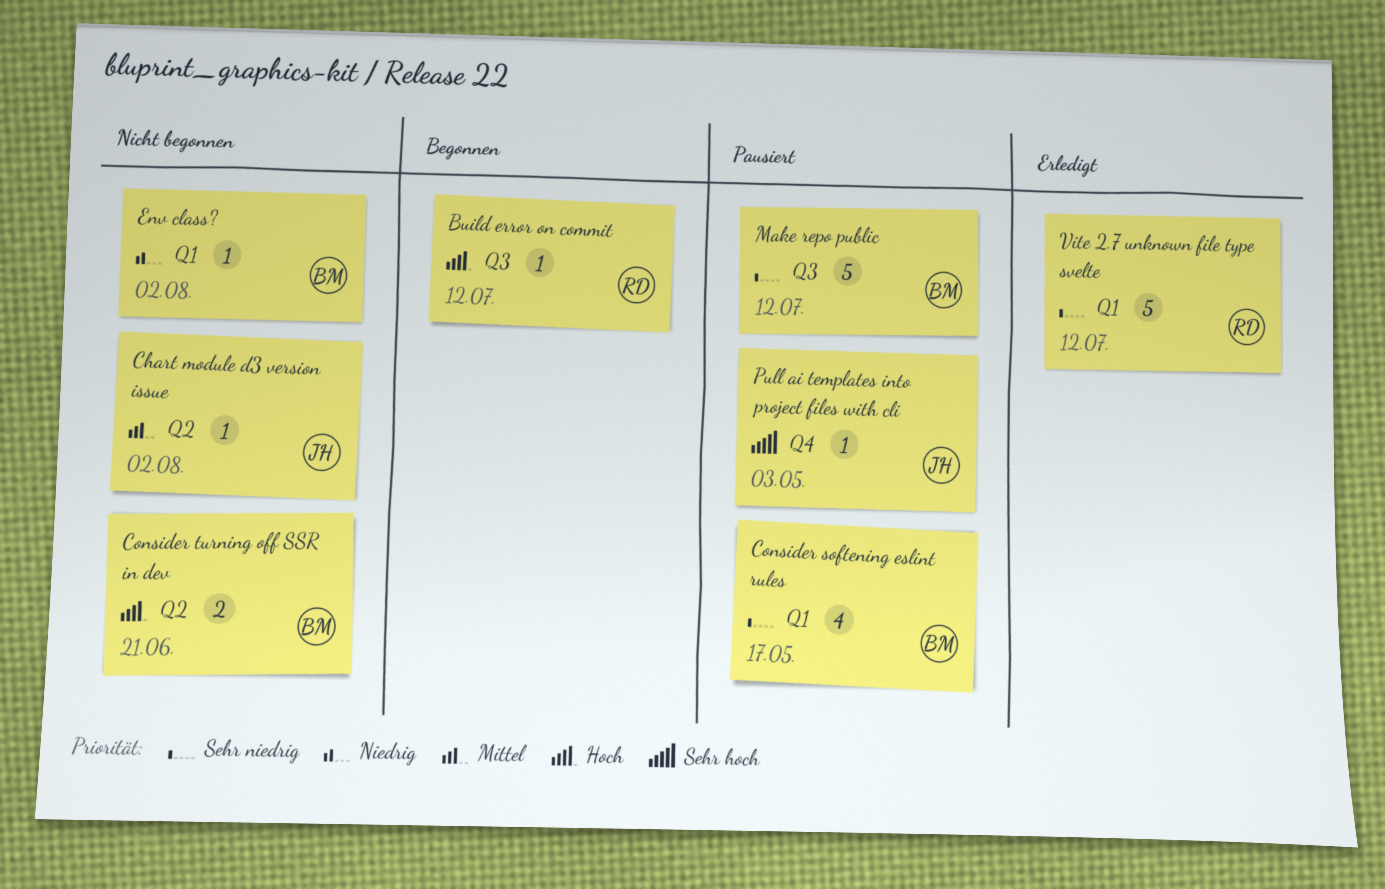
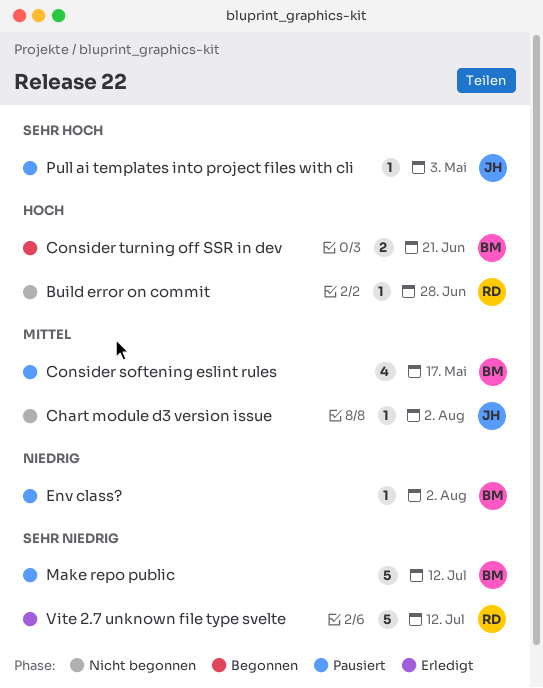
Build error on commit, status: Begonnen -> Nicht begonnen
Build error on commit, due: Jul 12 -> Jun 28
Consider softening eslint rules, priority: Sehr niedrig -> Mittel
Consider turning off SSR in dev, status: Nicht begonnen -> Begonnen
Env class?, status: Nicht begonnen -> Pausiert

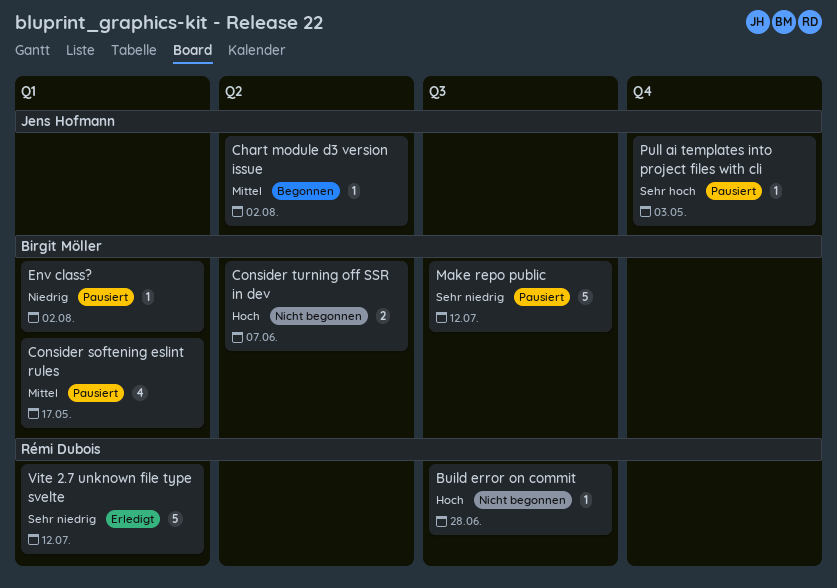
Chart module d3 version issue, status: Nicht begonnen -> Begonnen
Consider turning off SSR in dev, status: Begonnen -> Nicht begonnen
Consider turning off SSR in dev, due: Jun 21 -> Jun 7

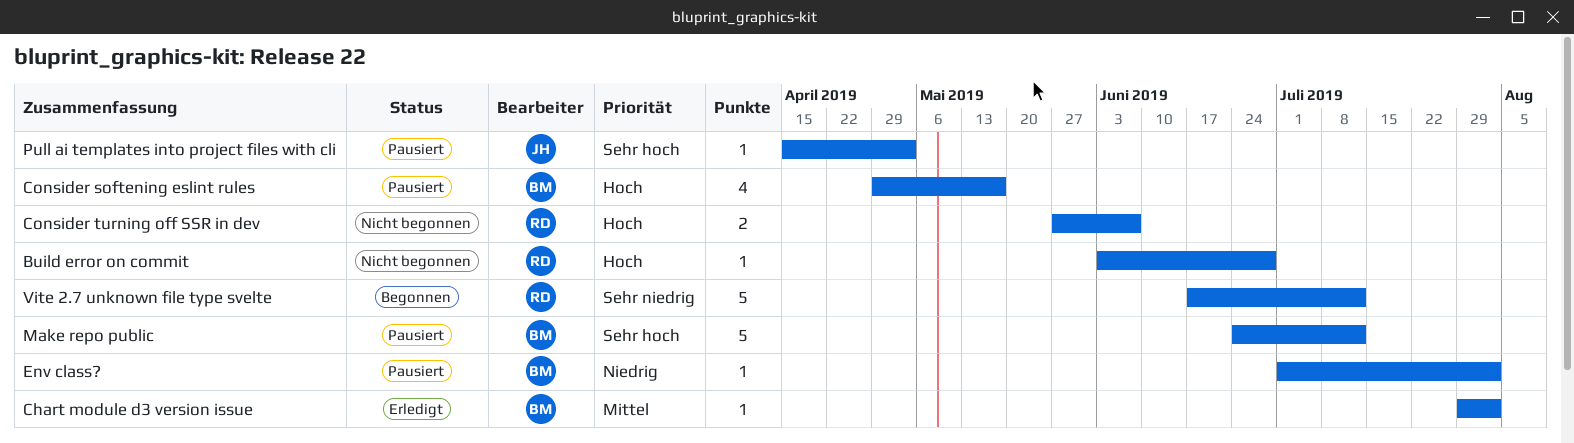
Chart module d3 version issue, status: Begonnen -> Erledigt
Chart module d3 version issue, owner: Jens Hofmann -> Birgit Möller
Consider softening eslint rules, priority: Mittel -> Hoch
Consider turning off SSR in dev, owner: Birgit Möller -> Rémi Dubois
Make repo public, priority: Sehr niedrig -> Sehr hoch
Vite 2.7 unknown file type svelte, status: Erledigt -> Begonnen

